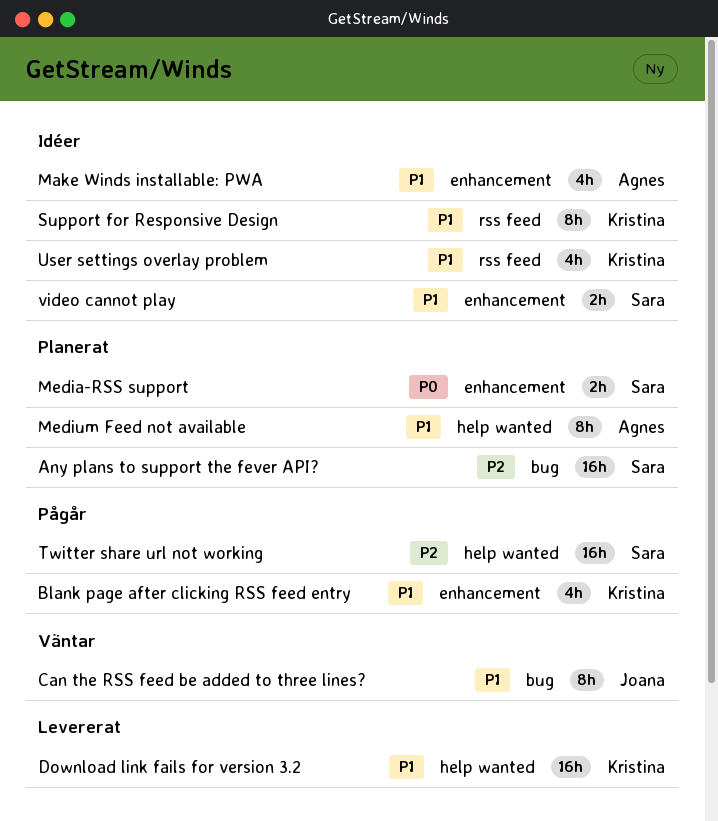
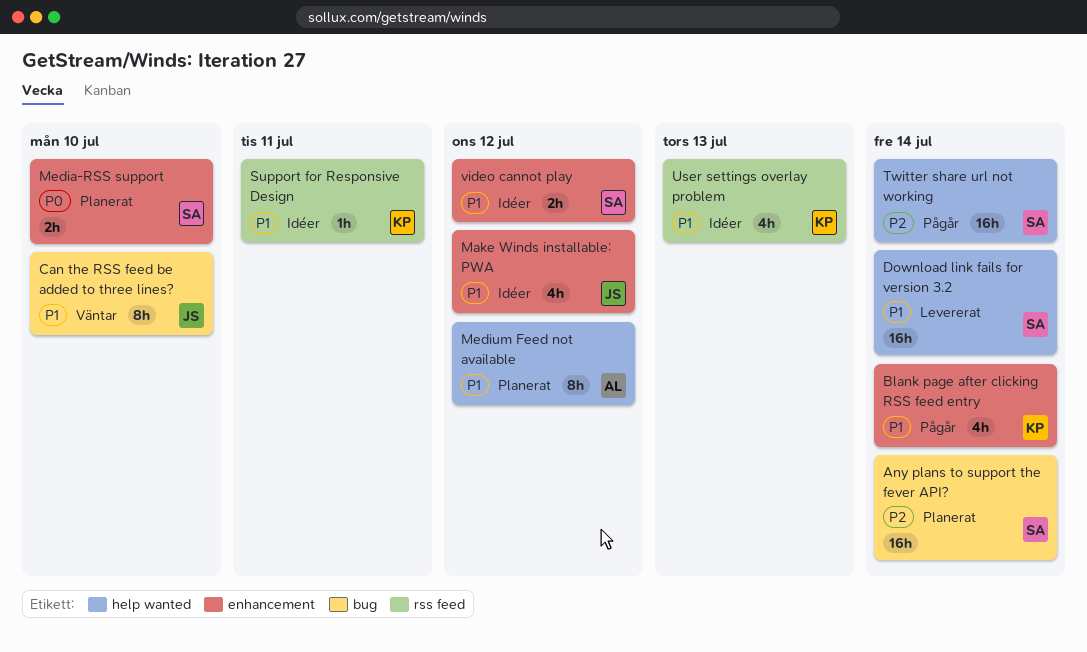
Download link fails for version 3.2, owner: Kristina -> Sara
Make Winds installable: PWA, owner: Agnes -> Joana
Support for Responsive Design, estimate: 8h -> 1h

